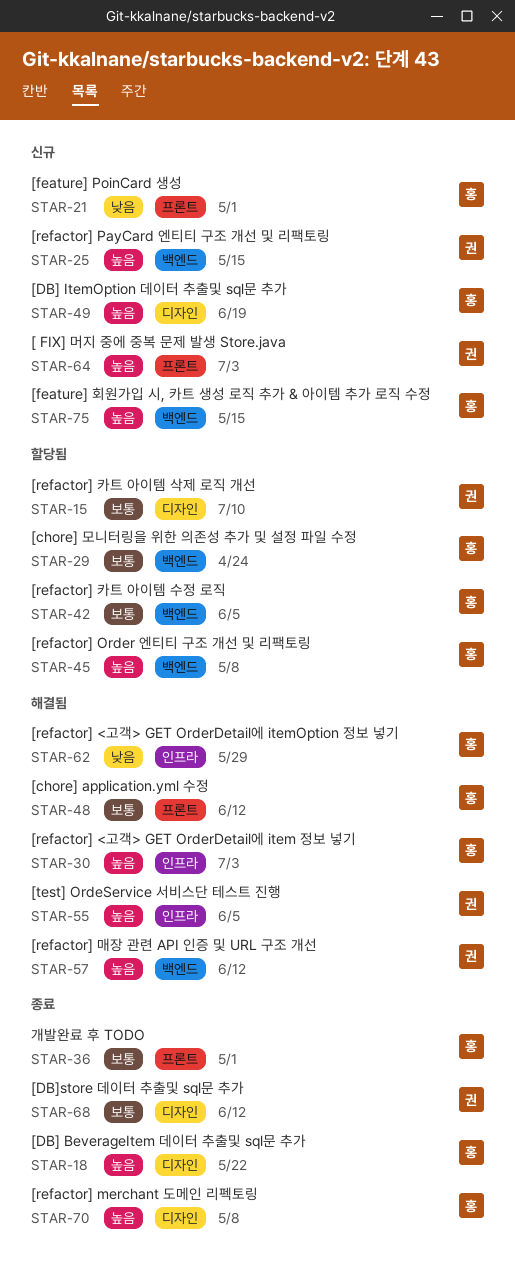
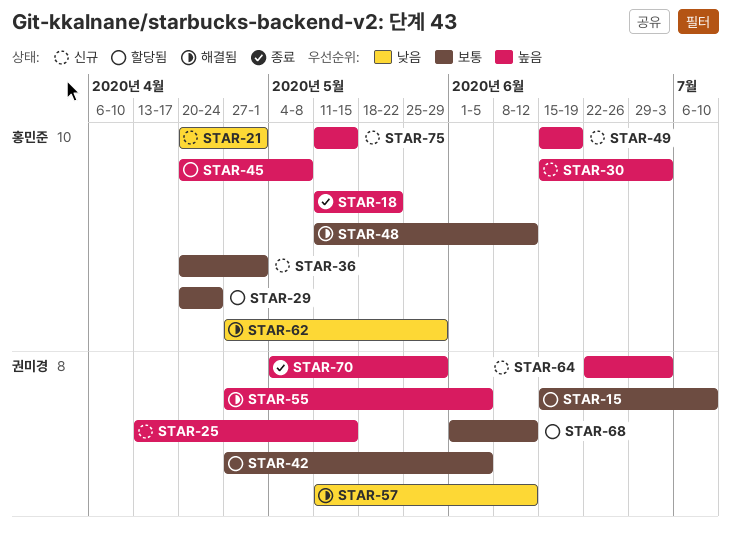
STAR-30, status: 해결됨 -> 신규
STAR-36, status: 종료 -> 신규
STAR-42, owner: 홍민준 -> 권미경
STAR-57, priority: 높음 -> 낮음
STAR-68, status: 종료 -> 할당됨
STAR-70, owner: 홍민준 -> 권미경
STAR-70, due: May 8 -> May 29

